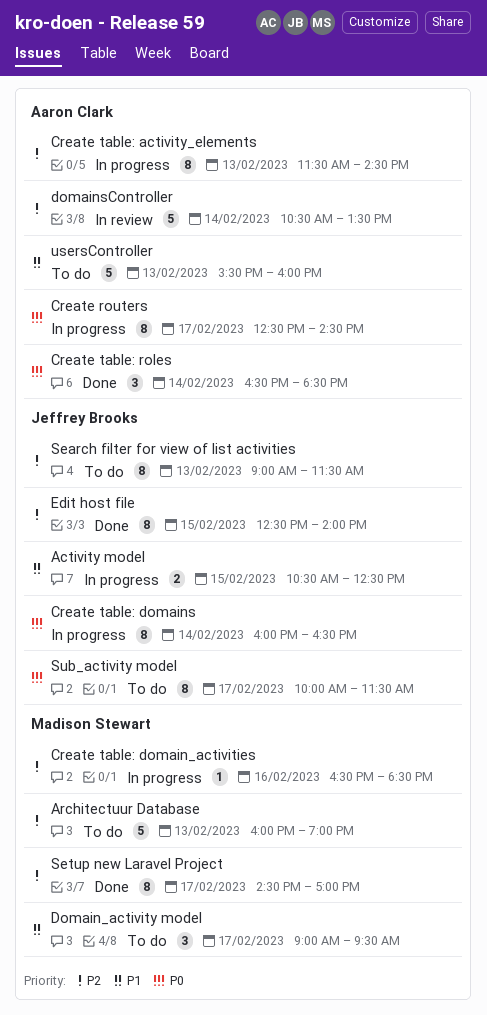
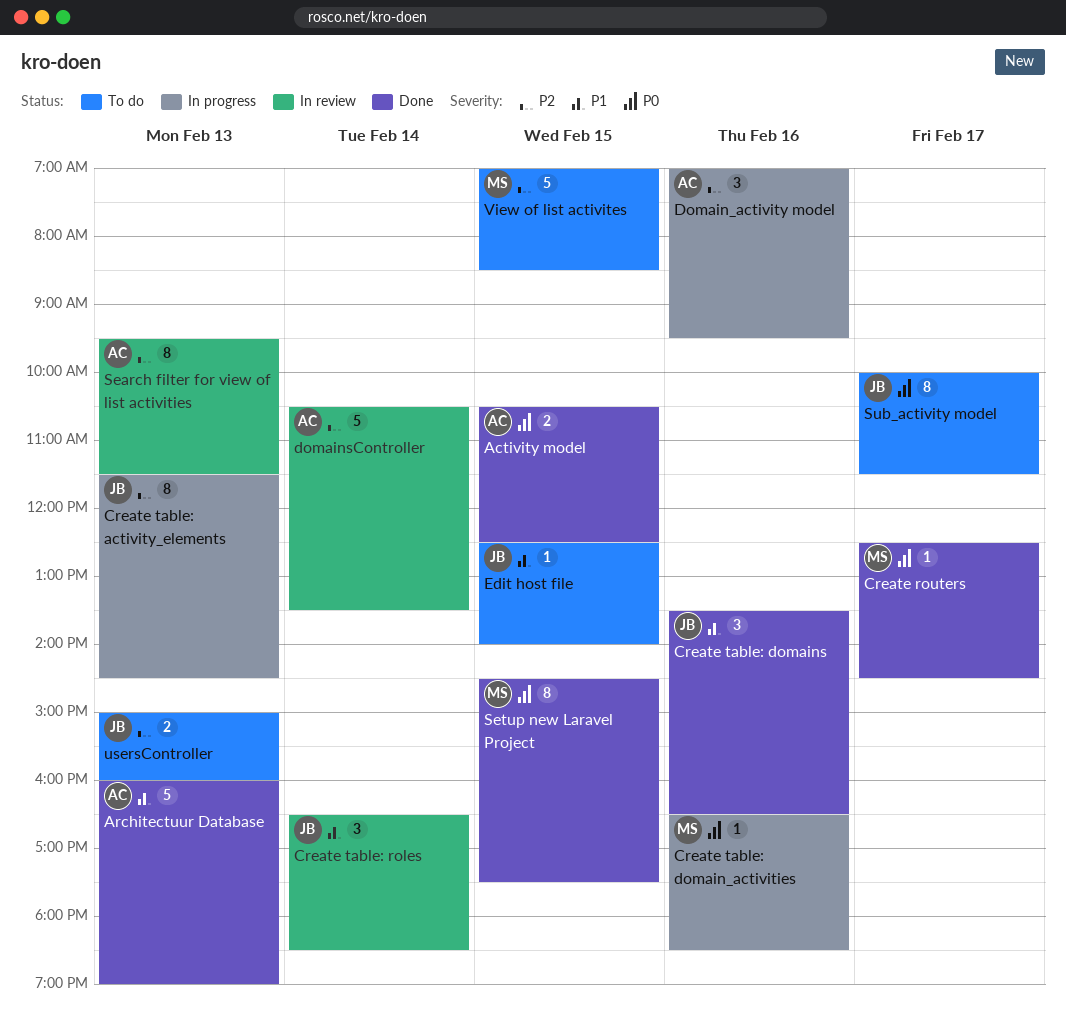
Activity model, status: In progress -> Done
Activity model, owner: Jeffrey Brooks -> Aaron Clark
Activity model, priority: P1 -> P0
Architectuur Database, status: To do -> Done
Architectuur Database, owner: Madison Stewart -> Aaron Clark
Architectuur Database, priority: P2 -> P1
Create routers, status: In progress -> Done
Create routers, owner: Aaron Clark -> Madison Stewart
Create routers, estimate: 8 -> 1
Create table: activity_elements, owner: Aaron Clark -> Jeffrey Brooks
Create table: domain_activities, priority: P2 -> P0
Create table: domains, status: In progress -> Done
Create table: domains, priority: P0 -> P1
Create table: domains, estimate: 8 -> 3
Create table: domains, day: Feb 14 -> Feb 16
Create table: domains, begins: 16:00 -> 13:30
Create table: roles, status: Done -> In review
Create table: roles, owner: Aaron Clark -> Jeffrey Brooks
Create table: roles, priority: P0 -> P1
Domain_activity model, status: To do -> In progress
Domain_activity model, owner: Madison Stewart -> Aaron Clark
Domain_activity model, priority: P1 -> P2
Domain_activity model, day: Feb 17 -> Feb 16
Domain_activity model, begins: 09:00 -> 07:00
Edit host file, status: Done -> To do
Edit host file, priority: P2 -> P1
Edit host file, estimate: 8 -> 1
Search filter for view of list activities, status: To do -> In review
Search filter for view of list activities, owner: Jeffrey Brooks -> Aaron Clark
Search filter for view of list activities, begins: 09:00 -> 09:30
Setup new Laravel Project, priority: P2 -> P0
Setup new Laravel Project, day: Feb 17 -> Feb 15
Setup new Laravel Project, ends: 17:00 -> 17:30
usersController, owner: Aaron Clark -> Jeffrey Brooks
usersController, priority: P1 -> P2
usersController, estimate: 5 -> 2
usersController, begins: 15:30 -> 15:00
View of list activites: none -> present

